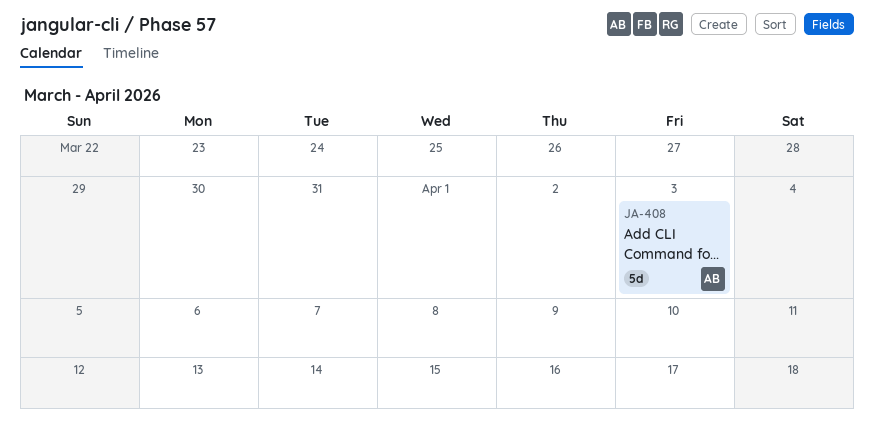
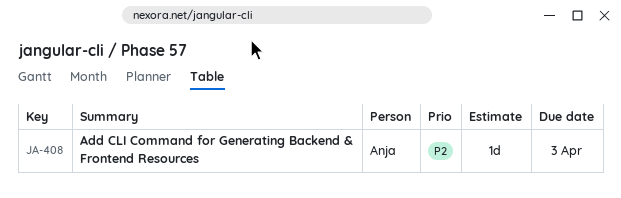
JA-408, estimate: 5d -> 1d

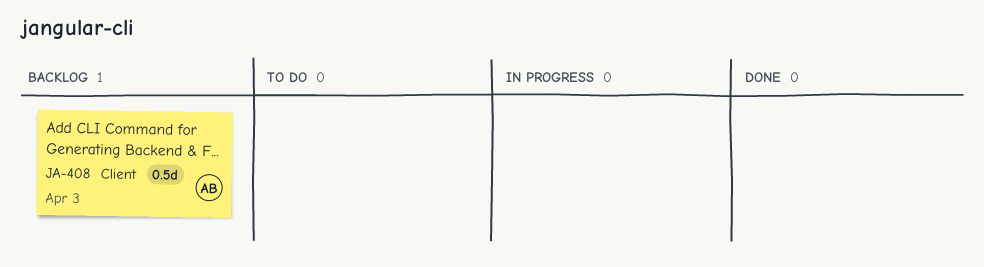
JA-408, estimate: 1d -> 0.5d

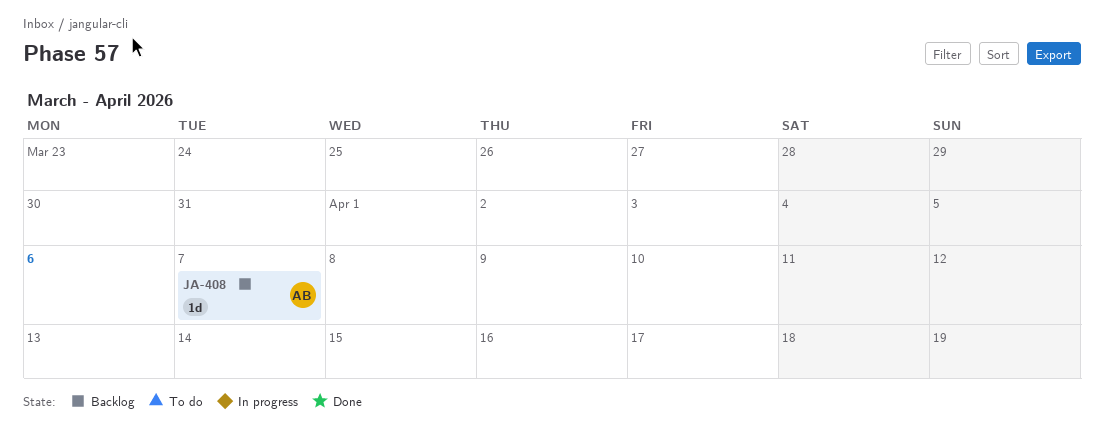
JA-408, estimate: 0.5d -> 1d
JA-408, due: Apr 3 -> Apr 7

